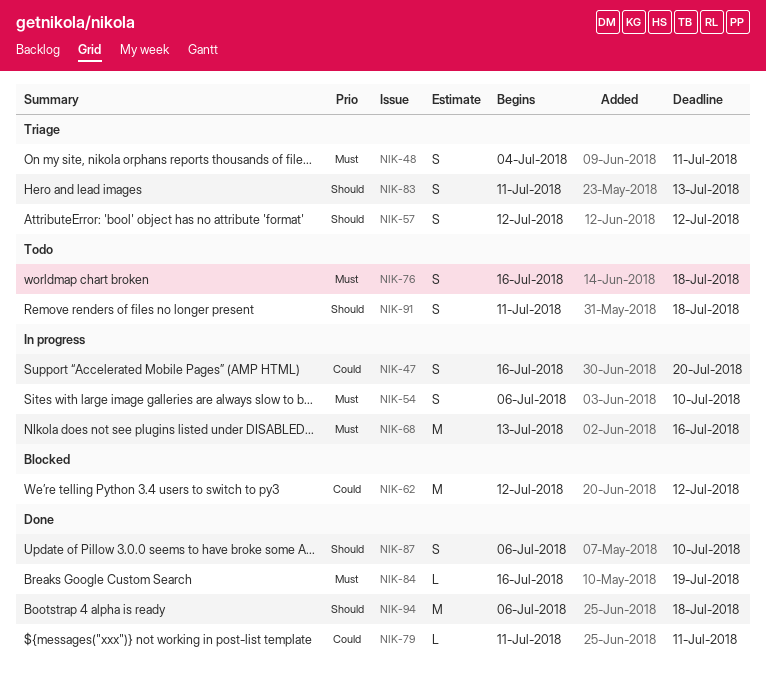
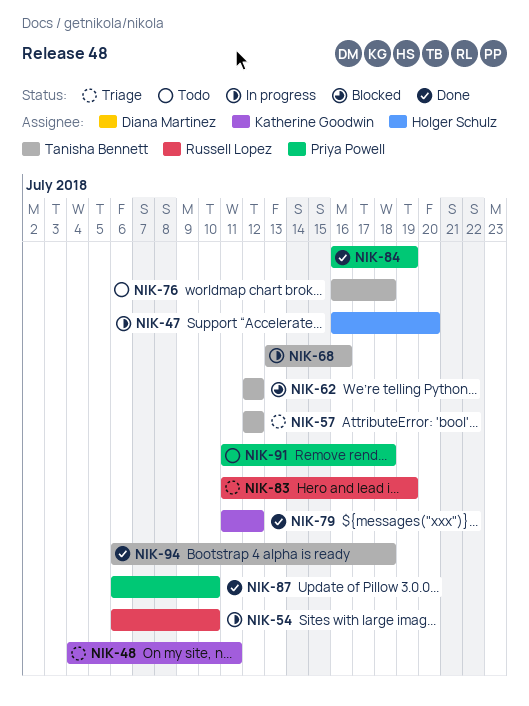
NIK-79, due: Jul 11 -> Jul 12
NIK-83, due: Jul 13 -> Jul 19

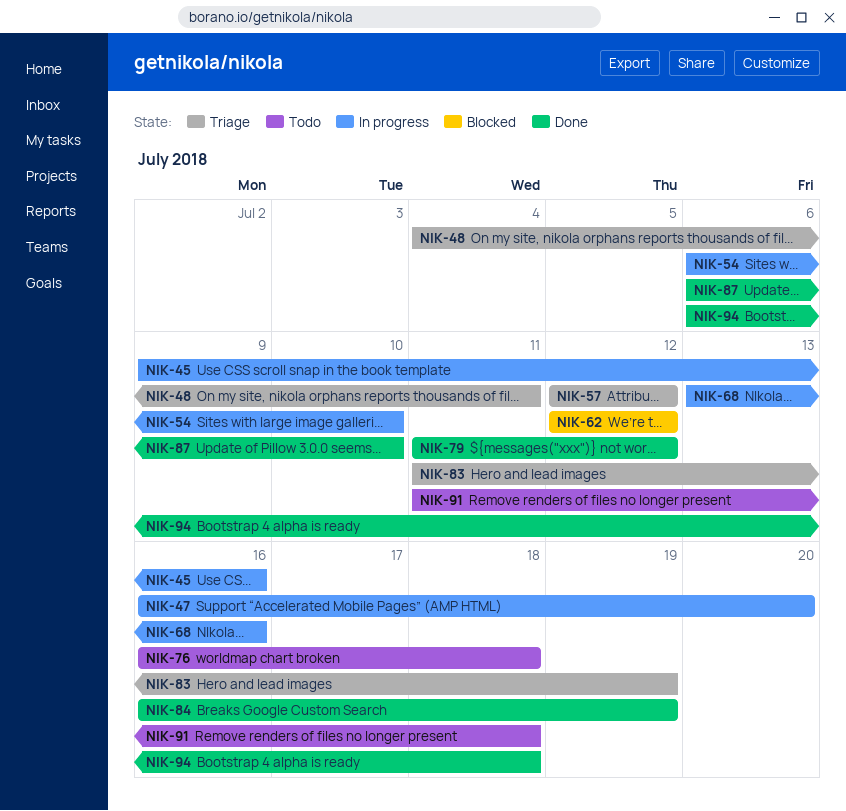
NIK-45: none -> present

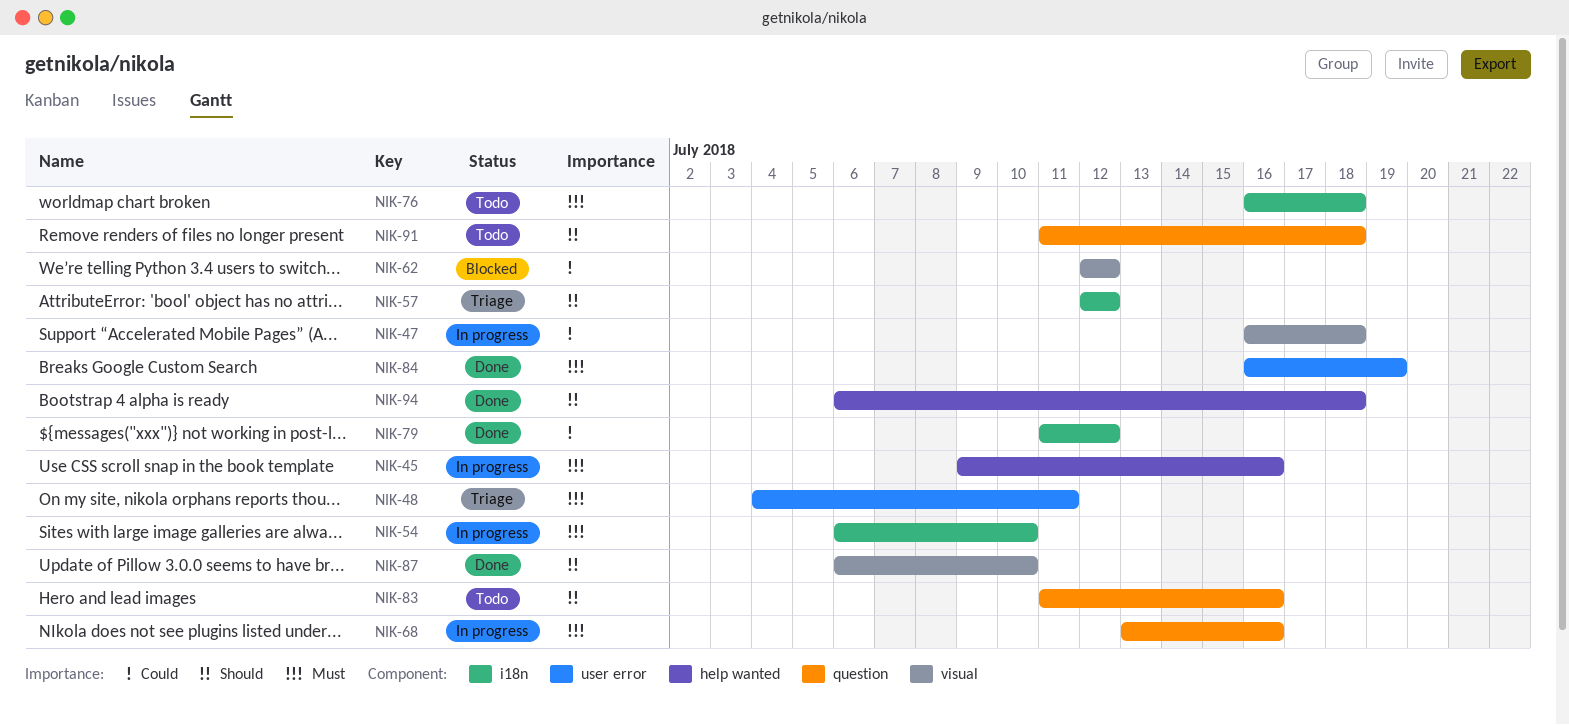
NIK-47, due: Jul 20 -> Jul 18
NIK-83, status: Triage -> Todo
NIK-83, due: Jul 19 -> Jul 16

